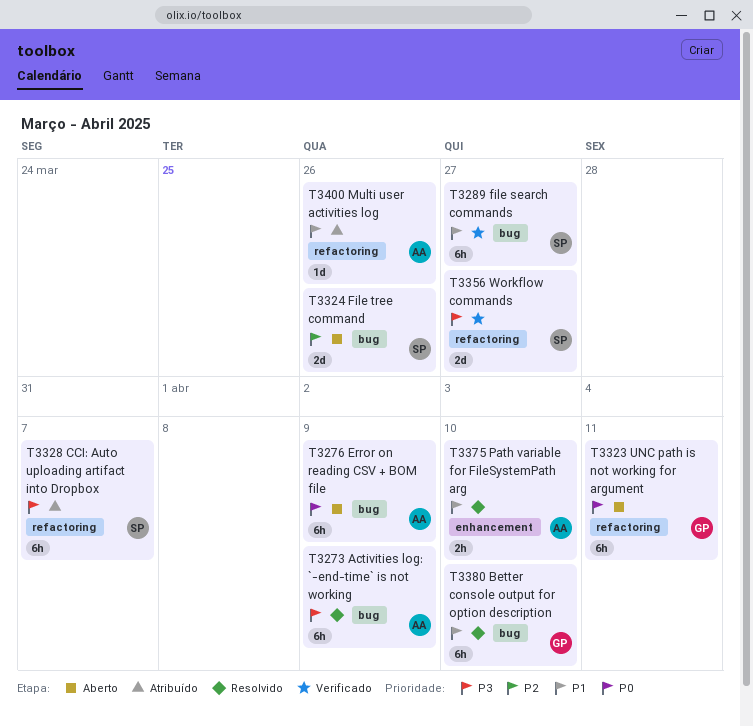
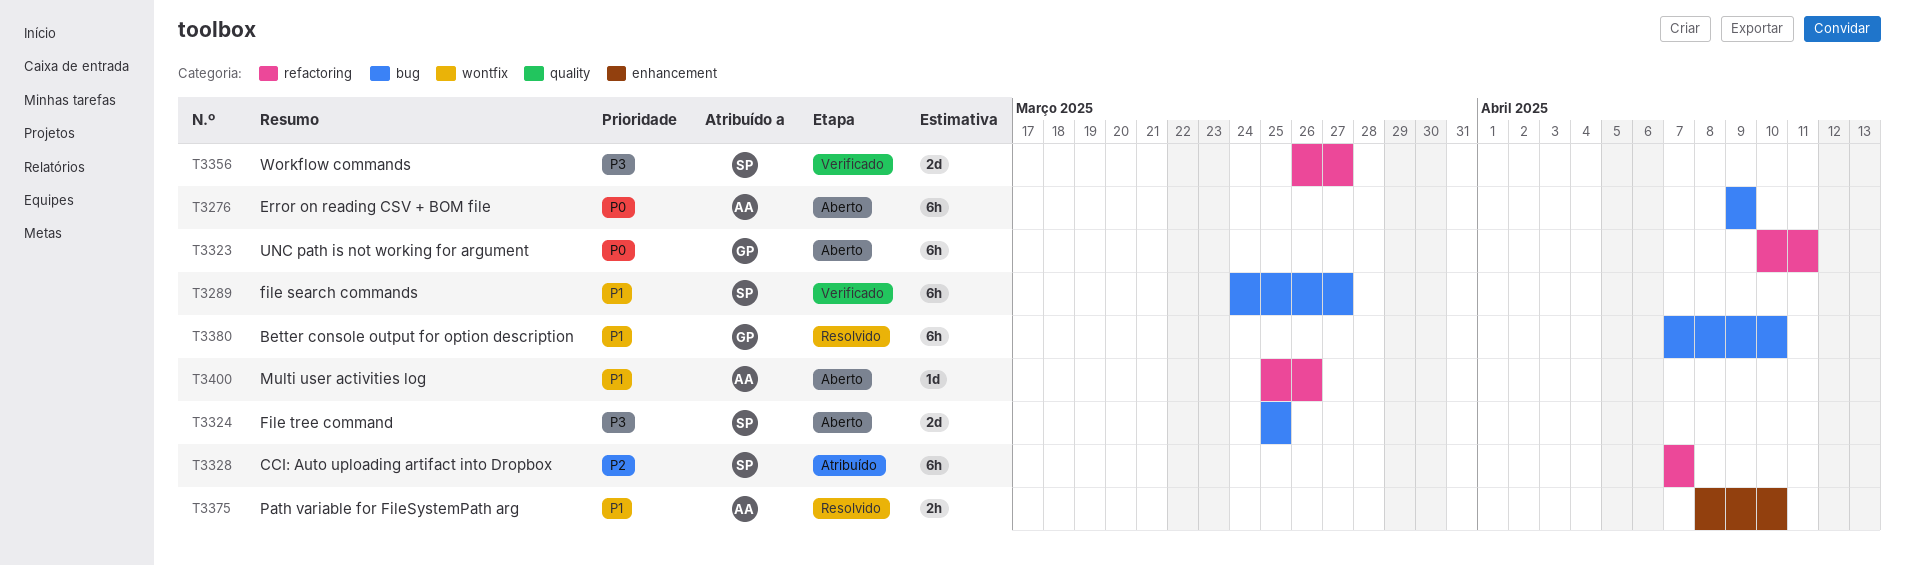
T3273: present -> none
T3324, priority: P2 -> P3
T3324, due: Mar 26 -> Mar 25
T3328, priority: P3 -> P2
T3400, status: Atribuído -> Aberto

